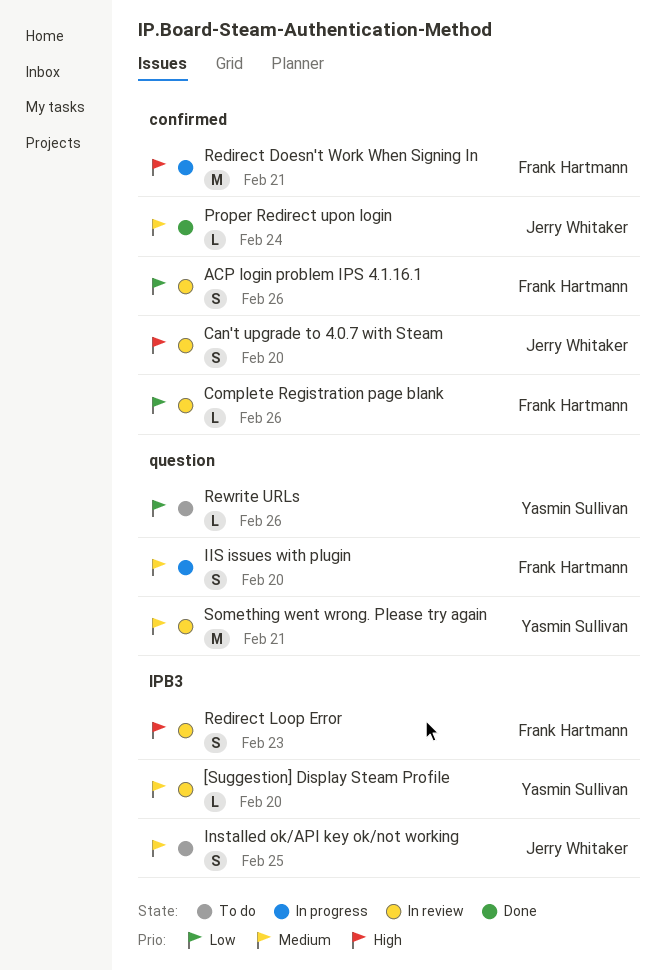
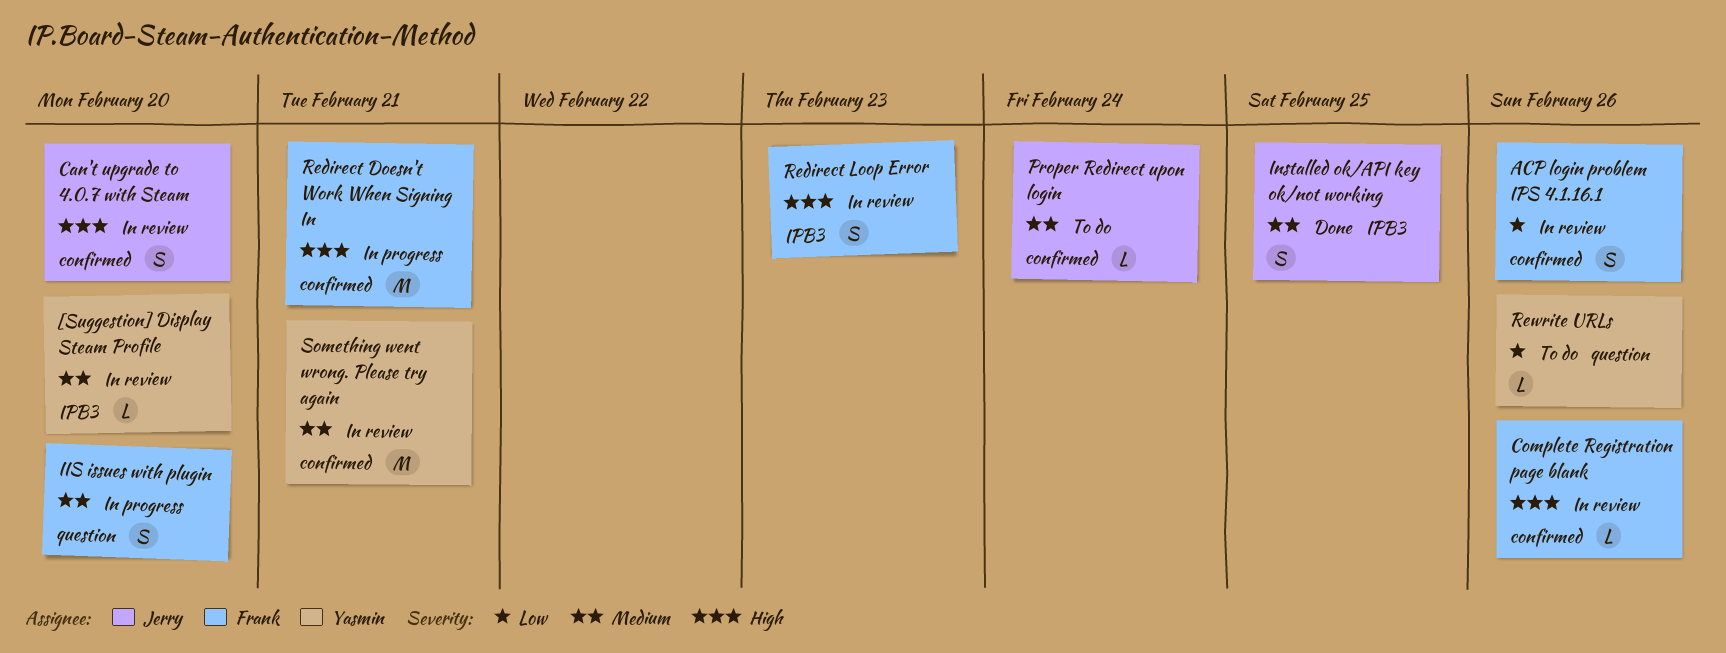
Complete Registration page blank, priority: Low -> High
Installed ok/API key ok/not working, status: To do -> Done
Proper Redirect upon login, status: Done -> To do
Something went wrong. Please try again, label: question -> confirmed

